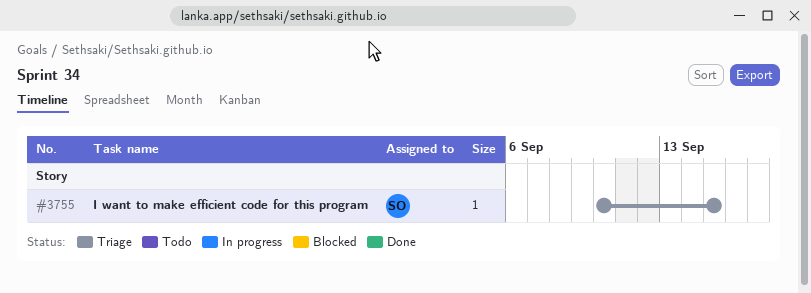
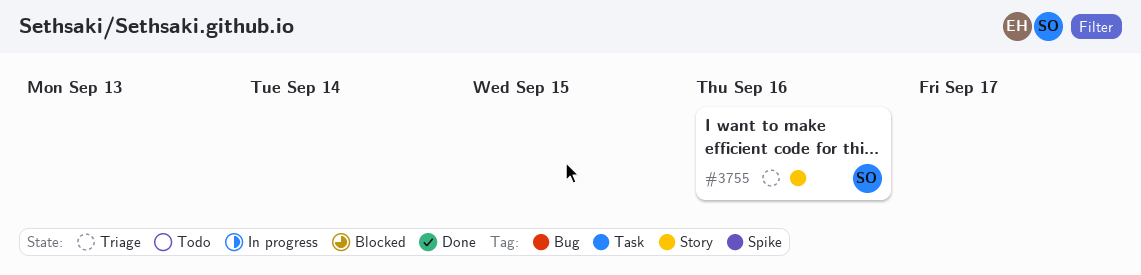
#3755, due: Sep 15 -> Sep 16

